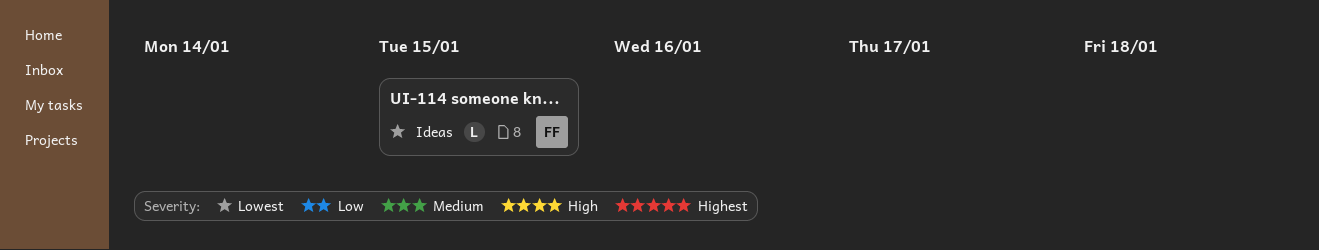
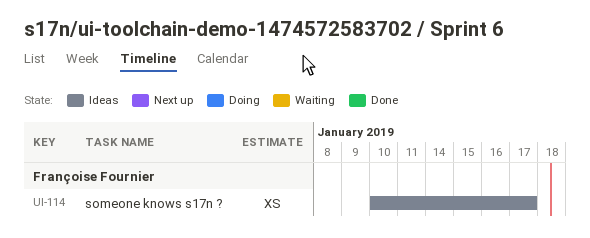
UI-114, estimate: L -> XS
UI-114, due: Jan 15 -> Jan 17

